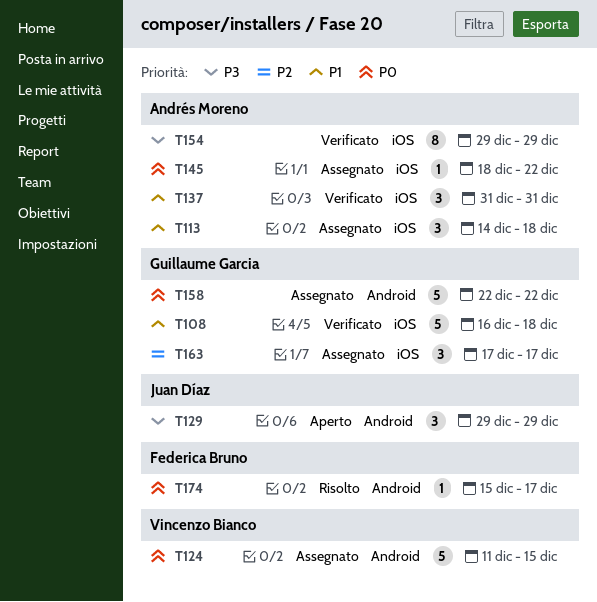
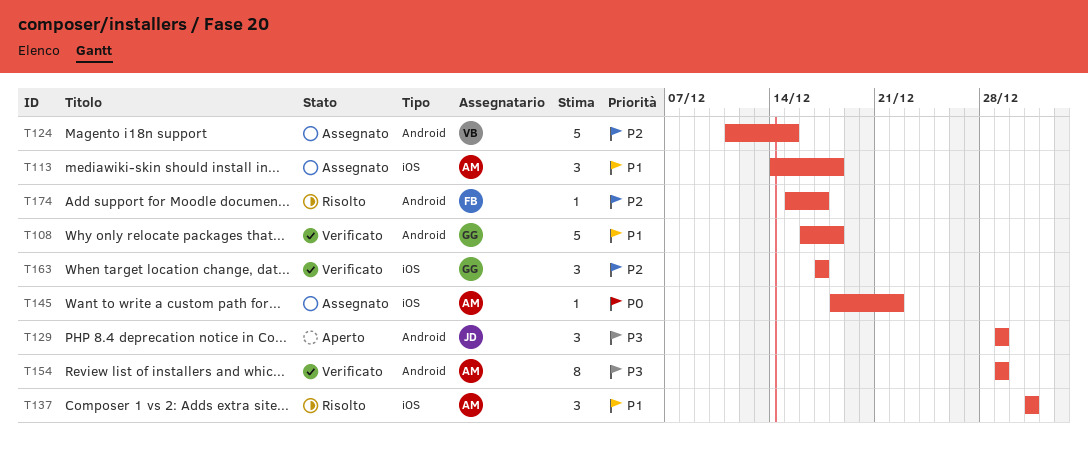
T108, label: iOS -> Android
T124, priority: P0 -> P2
T137, status: Verificato -> Risolto
T154, label: iOS -> Android
T158: present -> none
T163, status: Assegnato -> Verificato
T174, priority: P0 -> P2

